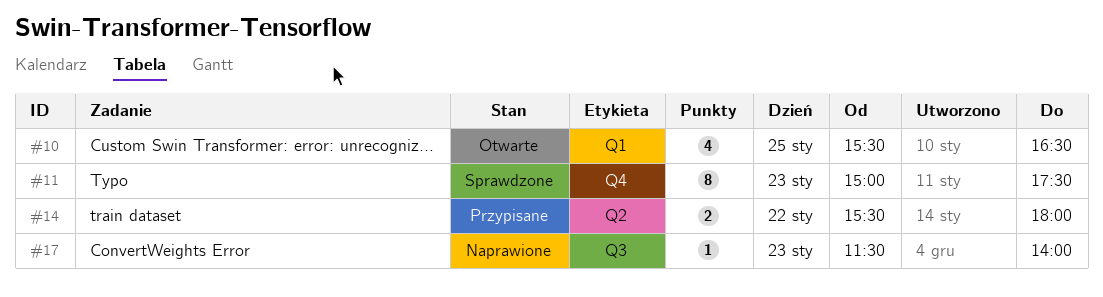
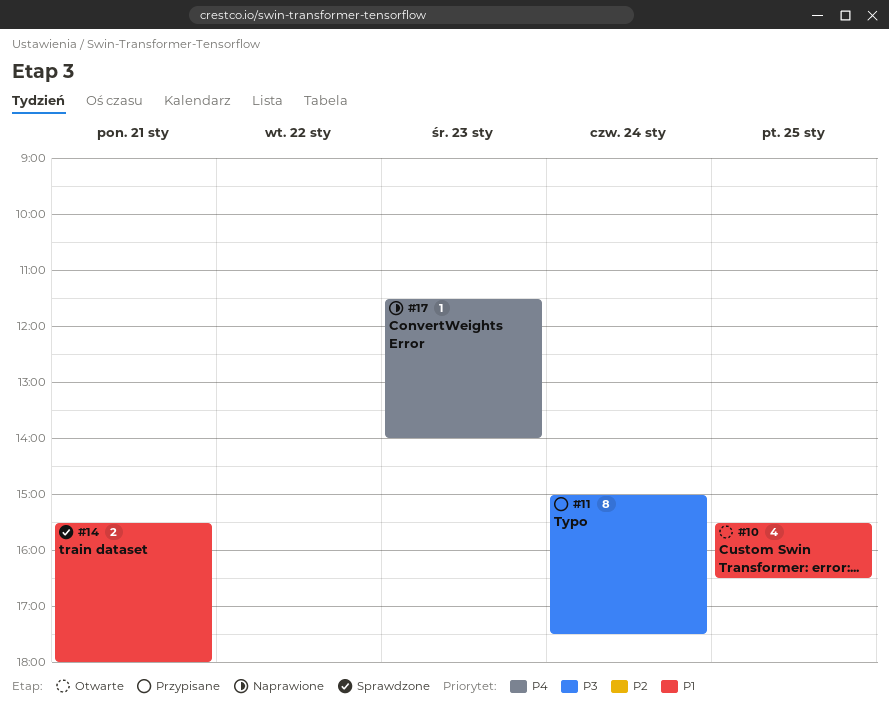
#11, status: Sprawdzone -> Przypisane
#11, day: Jan 23 -> Jan 24
#14, status: Przypisane -> Sprawdzone
#14, day: Jan 22 -> Jan 21

